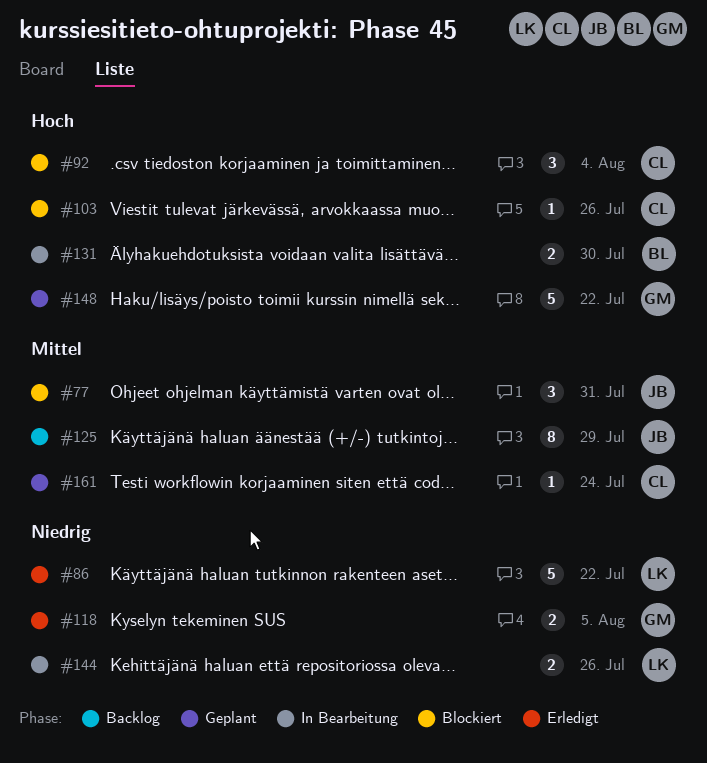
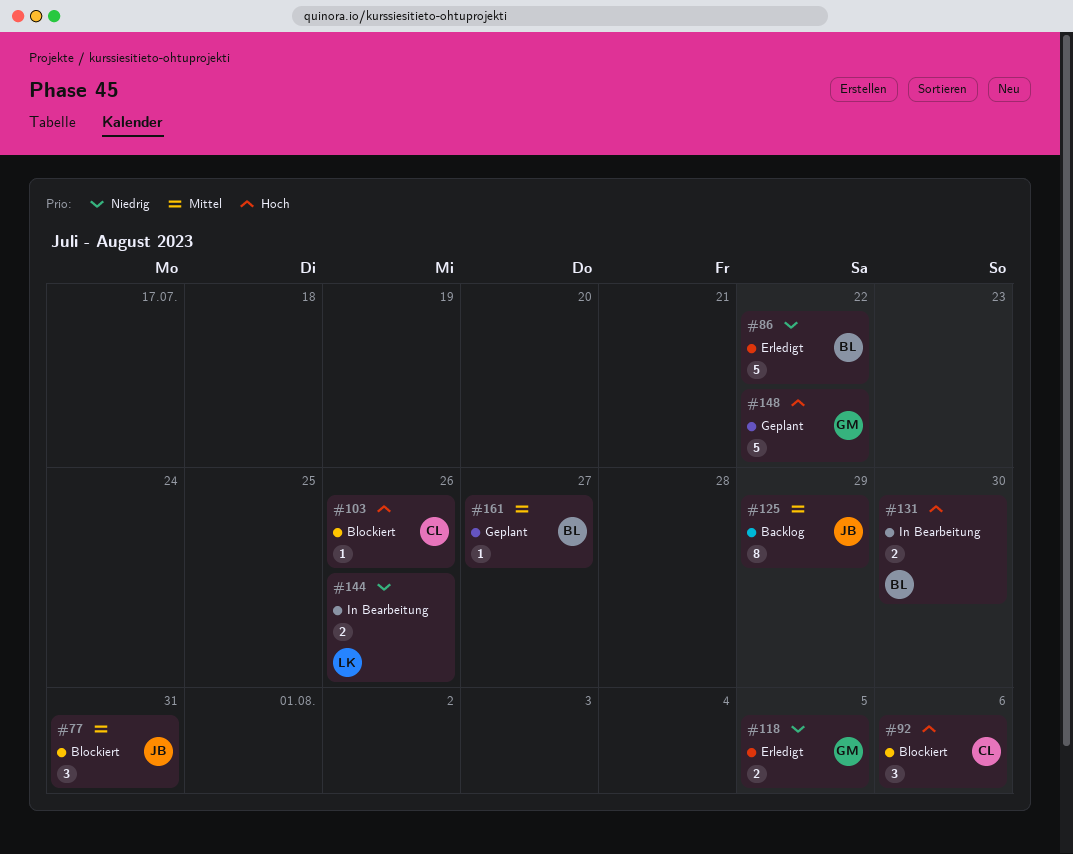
#86, owner: LK -> BL
#92, due: Aug 4 -> Aug 6
#161, owner: CL -> BL
#161, due: Jul 24 -> Jul 27

